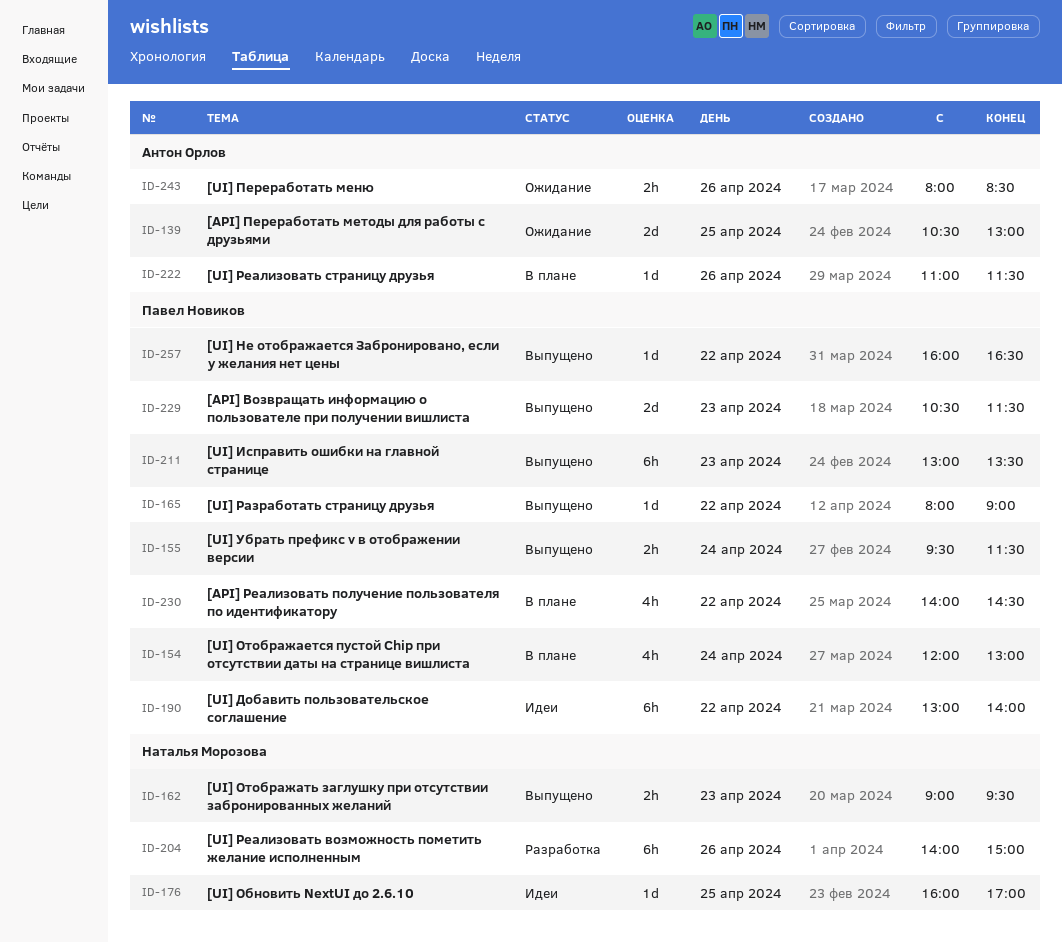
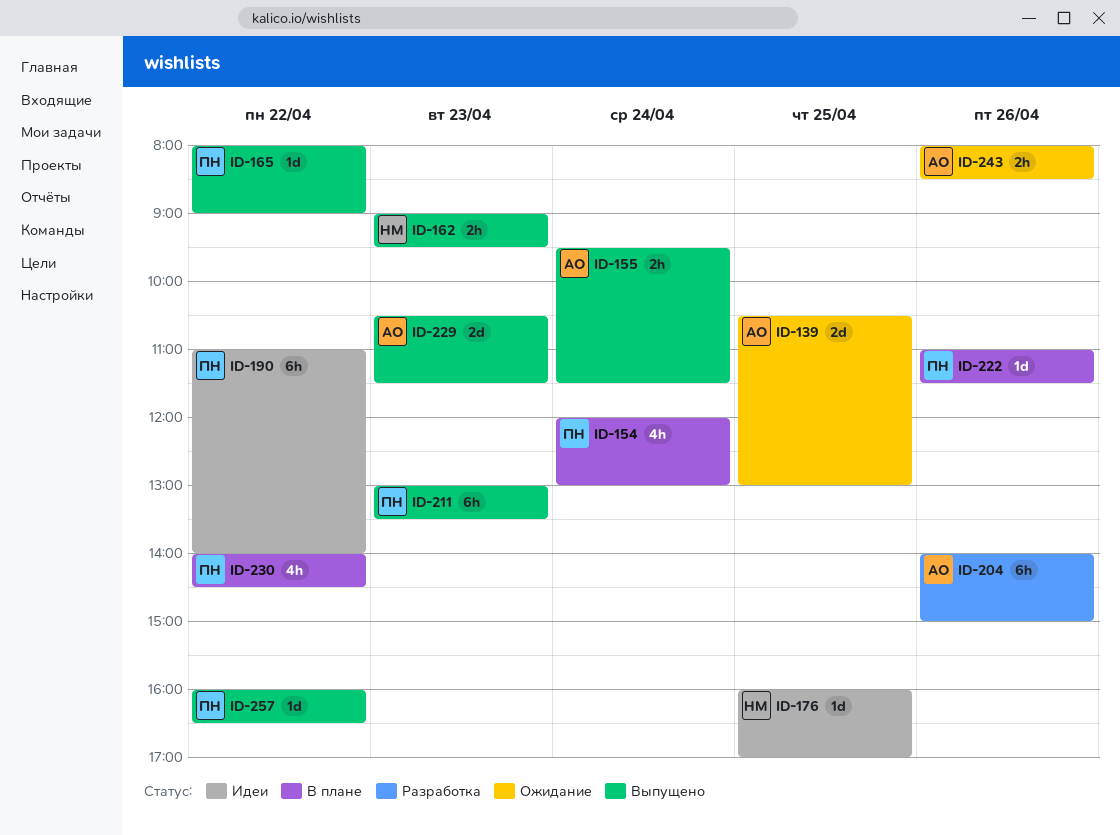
ID-155, owner: Павел Новиков -> Антон Орлов
ID-190, begins: 13:00 -> 11:00
ID-204, owner: Наталья Морозова -> Антон Орлов
ID-222, owner: Антон Орлов -> Павел Новиков
ID-229, owner: Павел Новиков -> Антон Орлов

